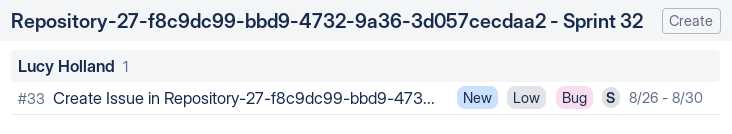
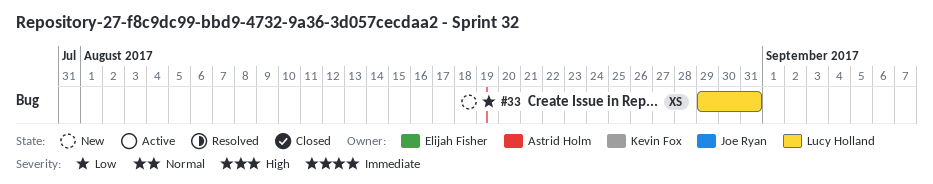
#33, estimate: S -> XS
#33, start: Aug 26 -> Aug 29
#33, due: Aug 30 -> Aug 31

